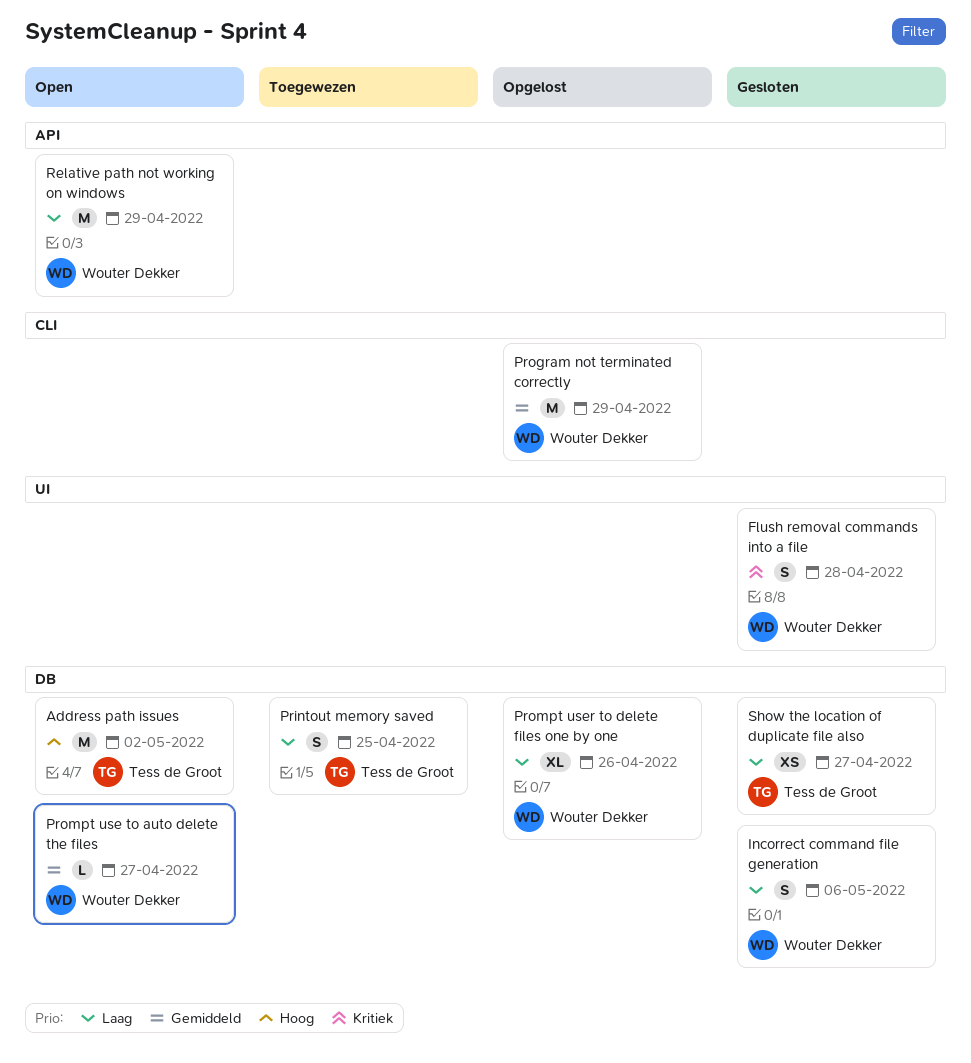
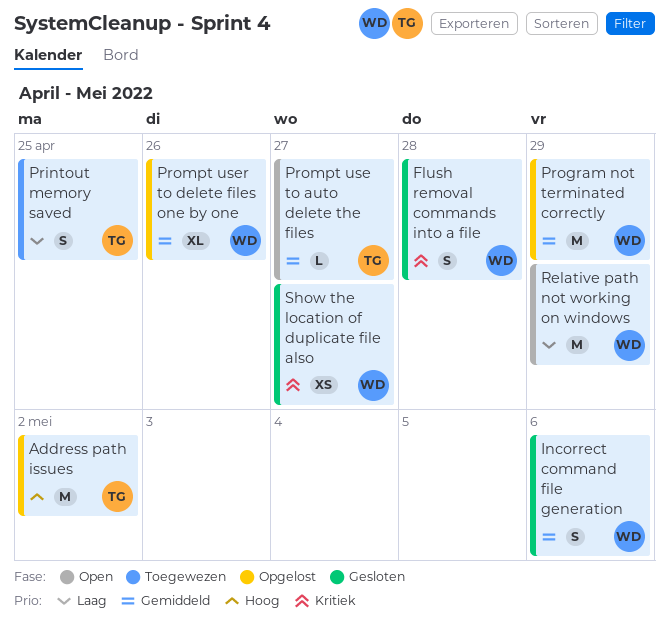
Address path issues, status: Open -> Opgelost
Incorrect command file generation, priority: Laag -> Gemiddeld
Prompt use to auto delete the files, owner: Wouter Dekker -> Tess de Groot
Prompt user to delete files one by one, priority: Laag -> Gemiddeld
Show the location of duplicate file also, owner: Tess de Groot -> Wouter Dekker
Show the location of duplicate file also, priority: Laag -> Kritiek

